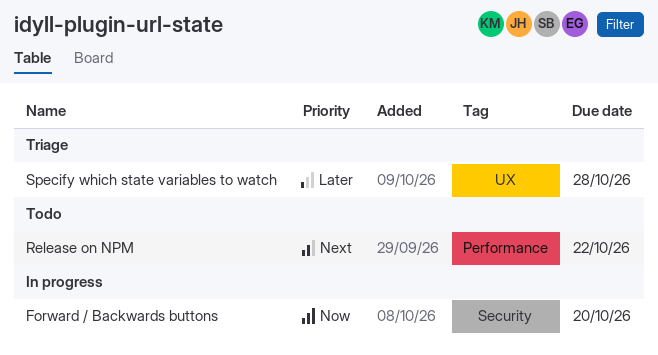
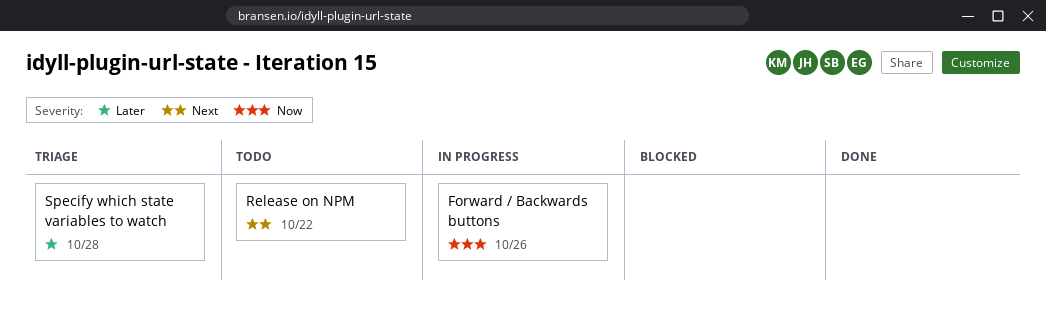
Forward / Backwards buttons, due: Oct 20 -> Oct 26

